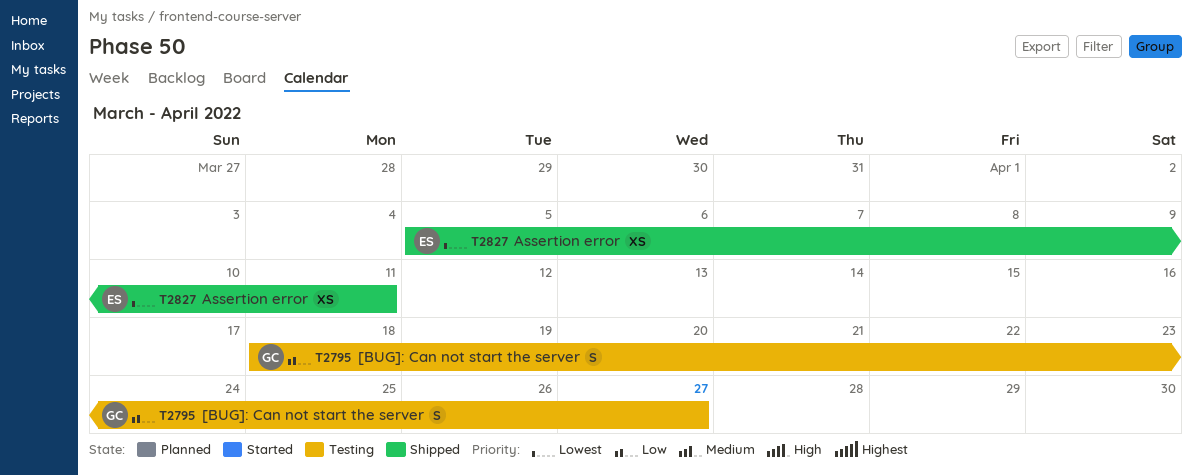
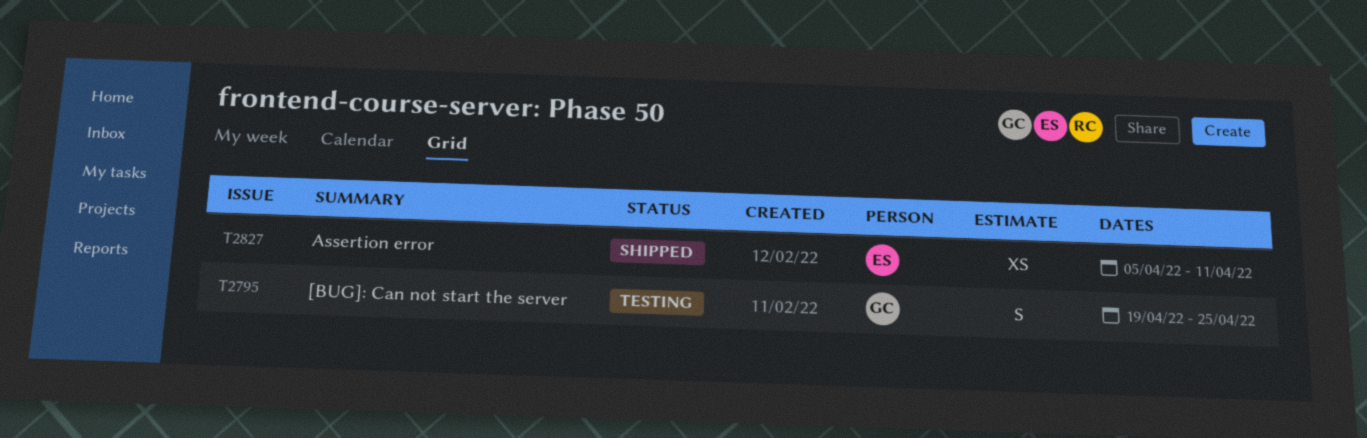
T2795, start: Apr 18 -> Apr 19
T2795, due: Apr 27 -> Apr 25

